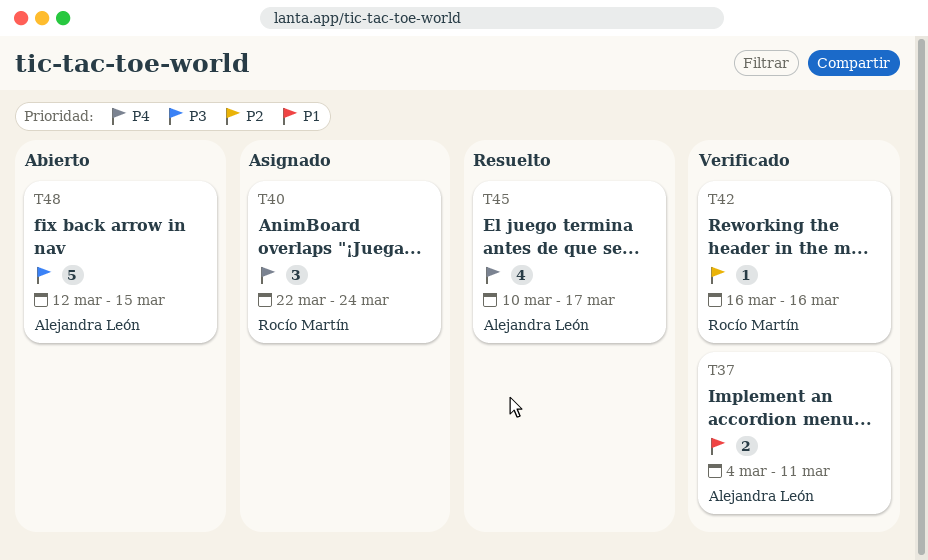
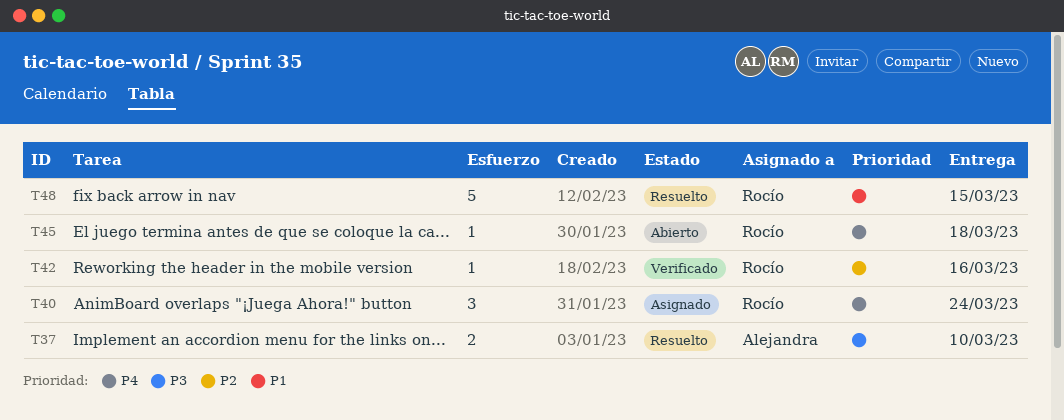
T37, status: Verificado -> Resuelto
T37, priority: P1 -> P3
T37, due: Mar 11 -> Mar 10
T45, status: Resuelto -> Abierto
T45, owner: Alejandra León -> Rocío Martín
T45, estimate: 4 -> 1
T45, due: Mar 17 -> Mar 18
T48, status: Abierto -> Resuelto
T48, owner: Alejandra León -> Rocío Martín
T48, priority: P3 -> P1

